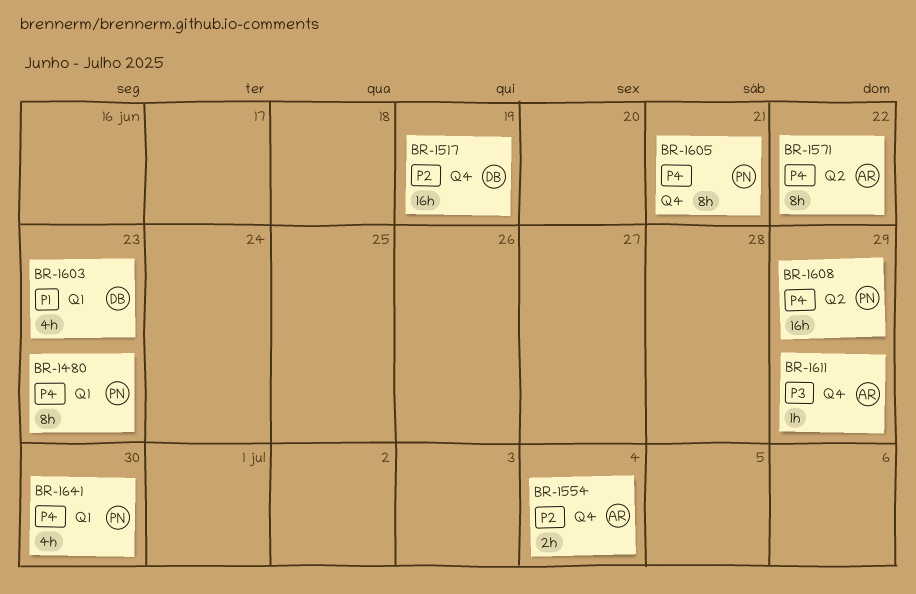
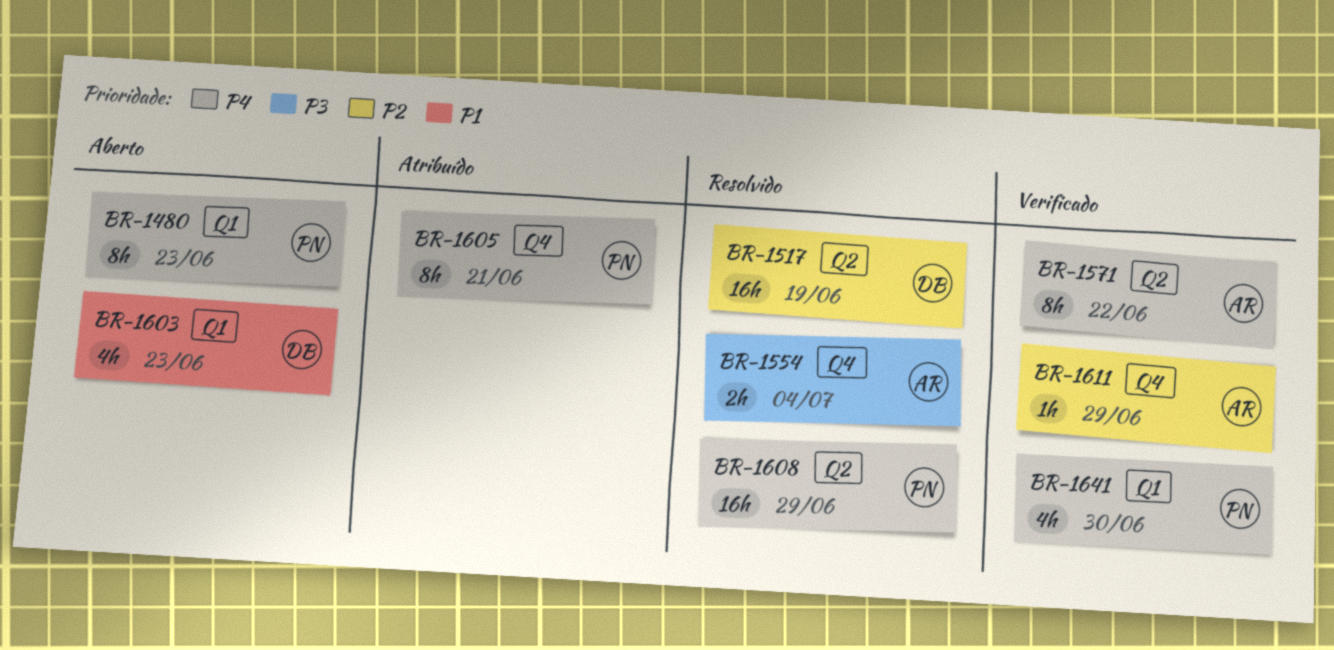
BR-1517, label: Q4 -> Q2
BR-1554, priority: P2 -> P3
BR-1611, priority: P3 -> P2

